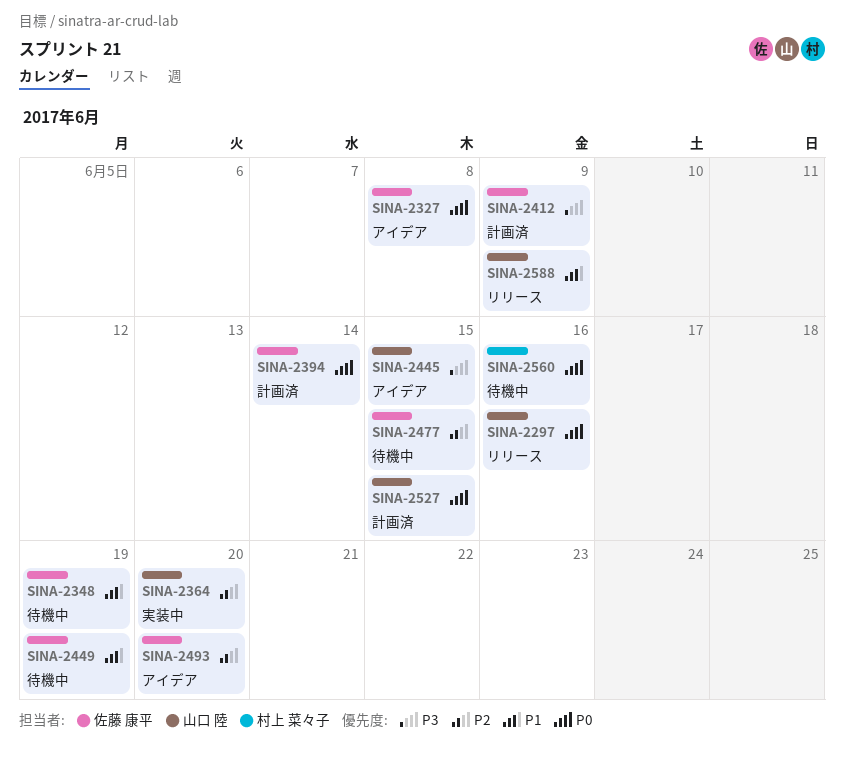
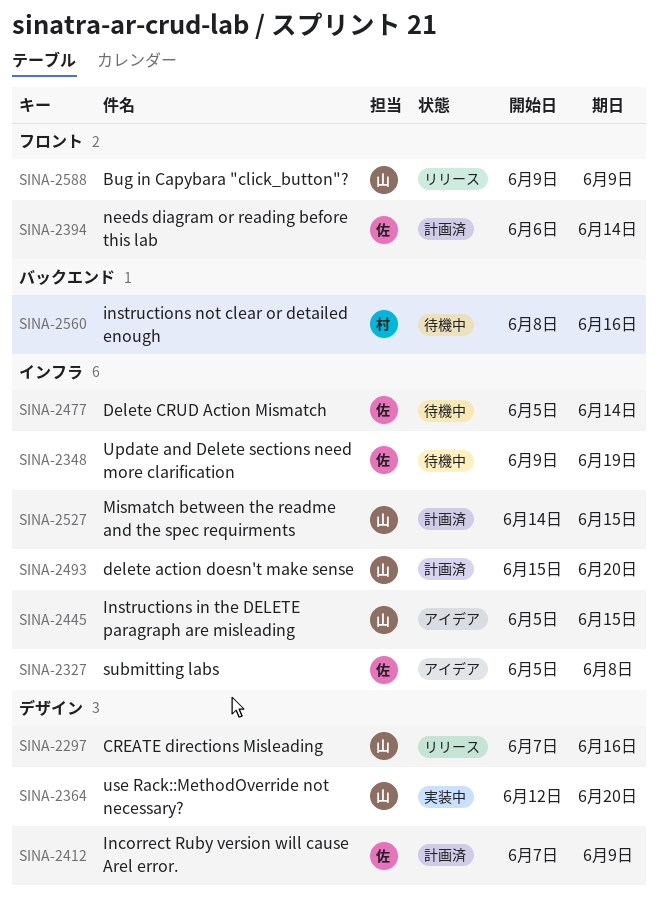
SINA-2449: present -> none
SINA-2477, due: Jun 15 -> Jun 14
SINA-2493, status: アイデア -> 計画済
SINA-2493, owner: 佐藤 康平 -> 山口 陸

